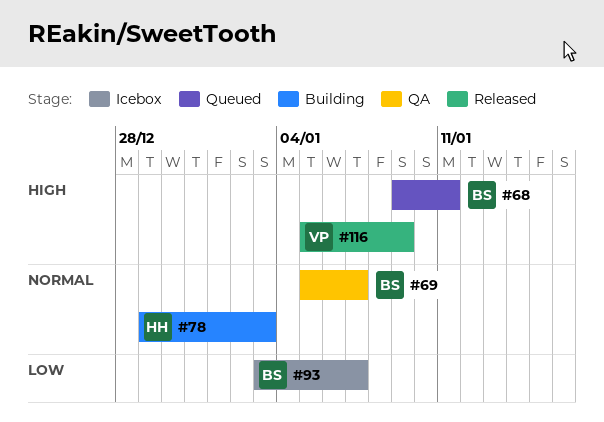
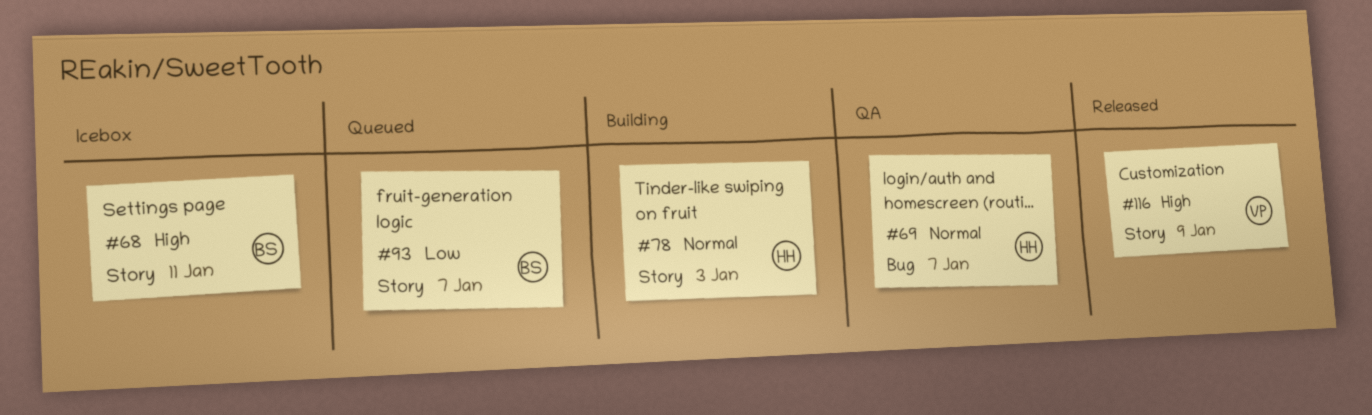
#68, status: Queued -> Icebox
#69, owner: BS -> HH
#93, status: Icebox -> Queued

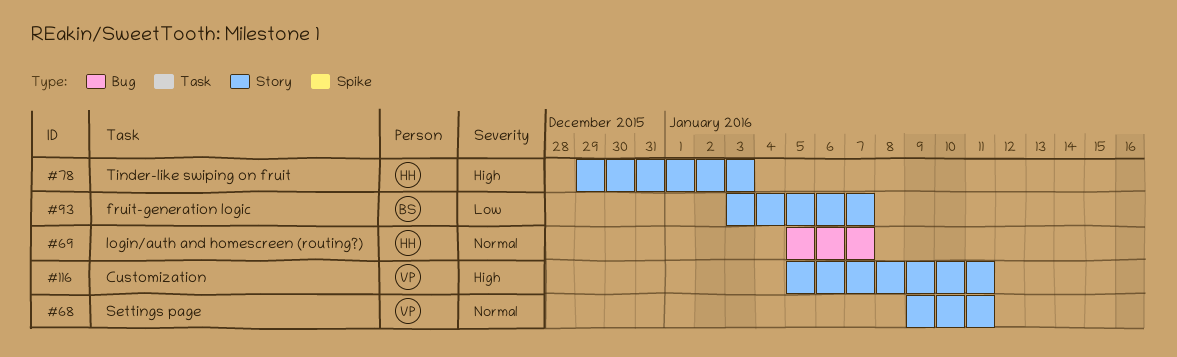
#68, owner: BS -> VP
#68, priority: High -> Normal
#78, priority: Normal -> High
#116, due: Jan 9 -> Jan 11

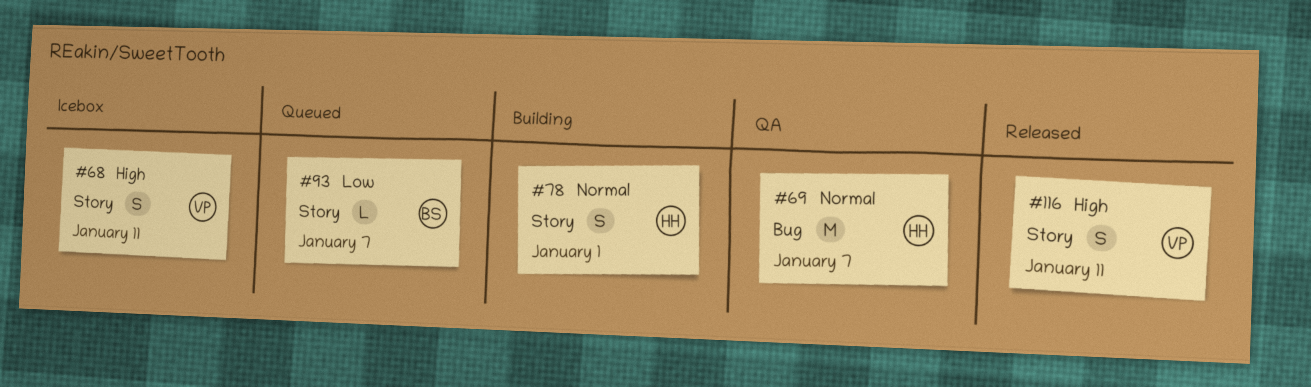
#68, priority: Normal -> High
#78, priority: High -> Normal
#78, due: Jan 3 -> Jan 1

